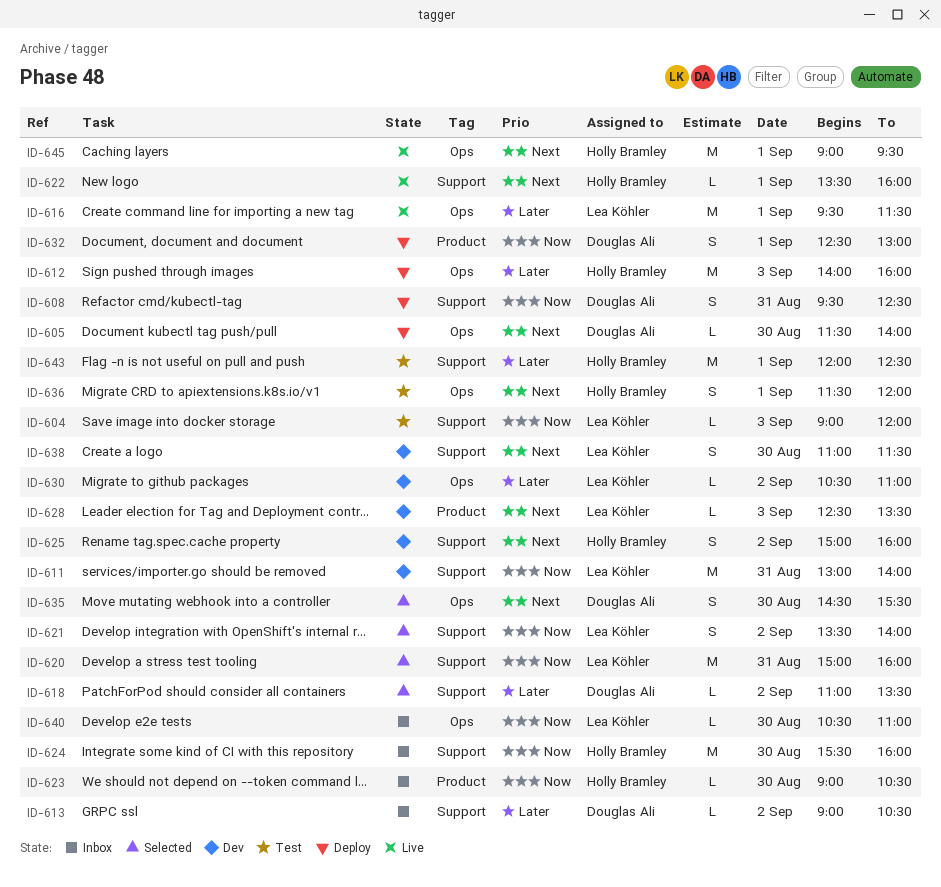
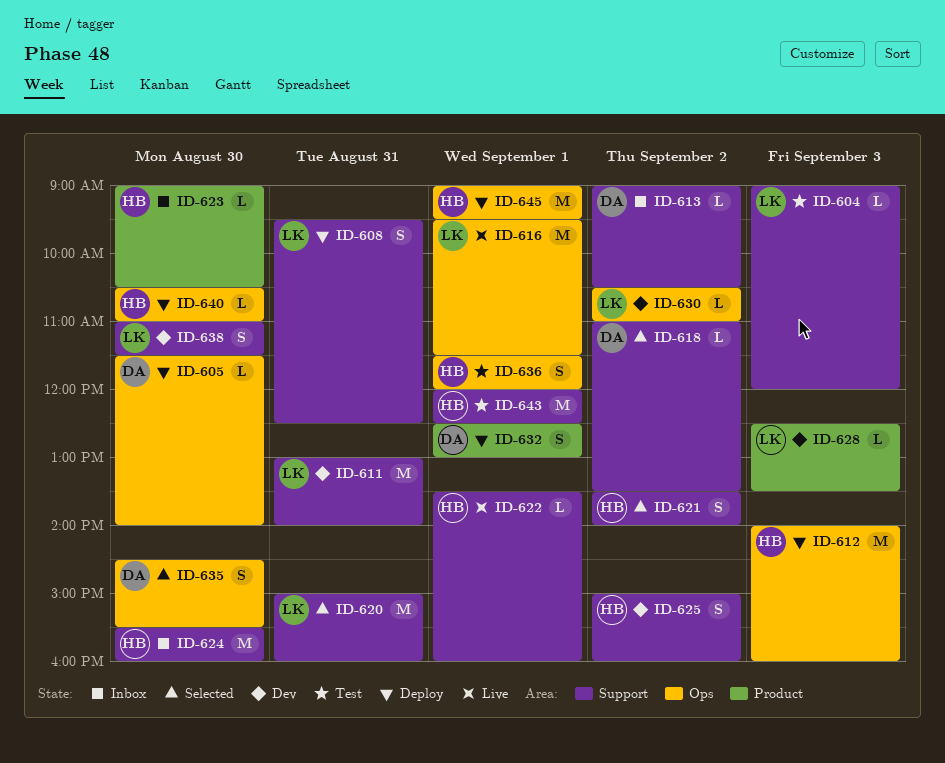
ID-608, owner: Douglas Ali -> Lea Köhler
ID-621, owner: Lea Köhler -> Holly Bramley
ID-640, status: Inbox -> Deploy
ID-640, owner: Lea Köhler -> Holly Bramley
ID-645, status: Live -> Deploy

